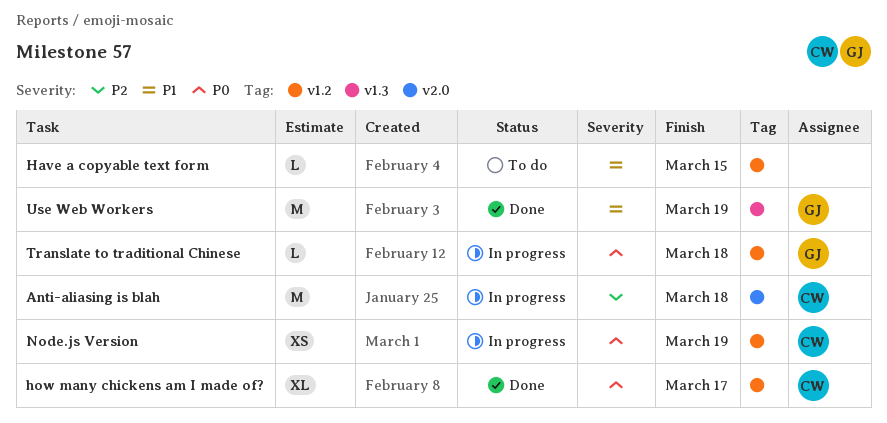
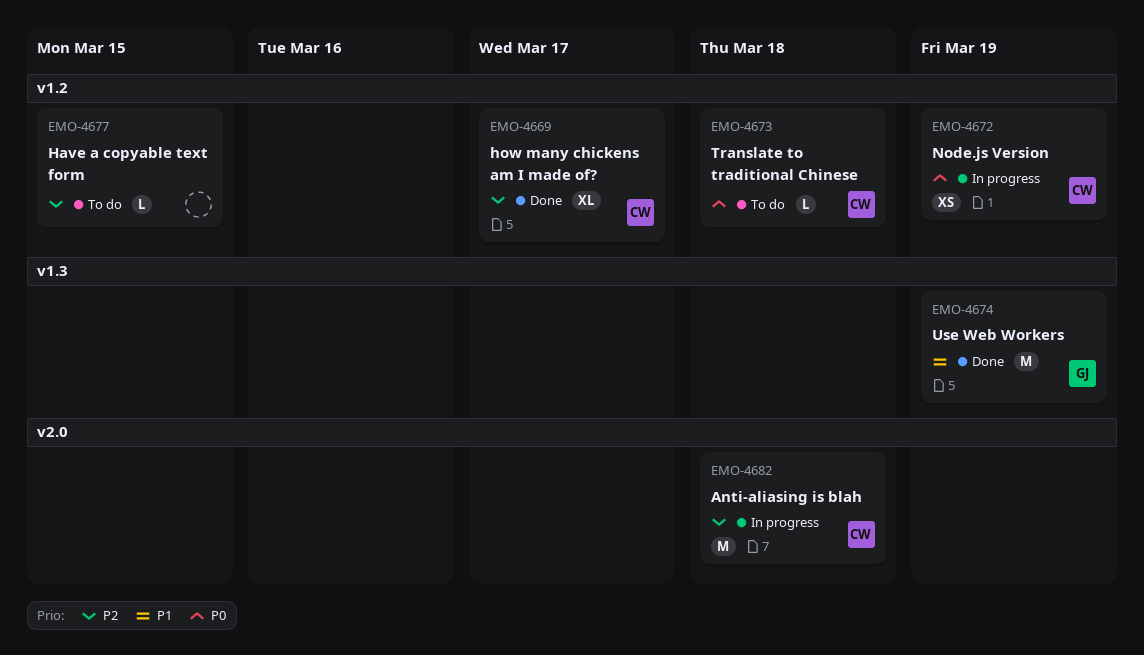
Have a copyable text form, priority: P1 -> P2
how many chickens am I made of?, priority: P0 -> P2
Translate to traditional Chinese, status: In progress -> To do
Translate to traditional Chinese, owner: GJ -> CW

